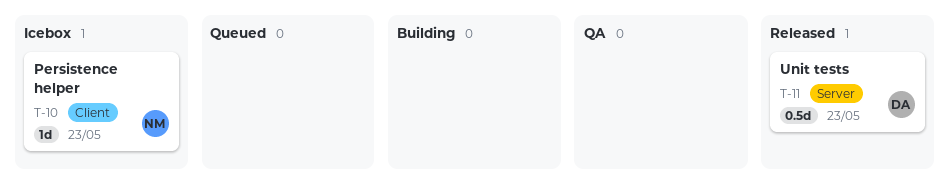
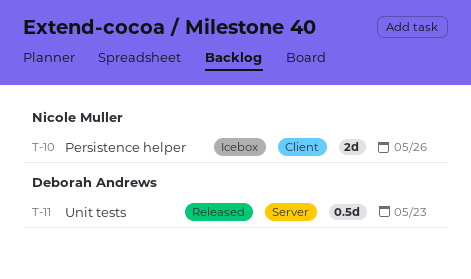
T-10, estimate: 1d -> 2d
T-10, due: May 23 -> May 26

